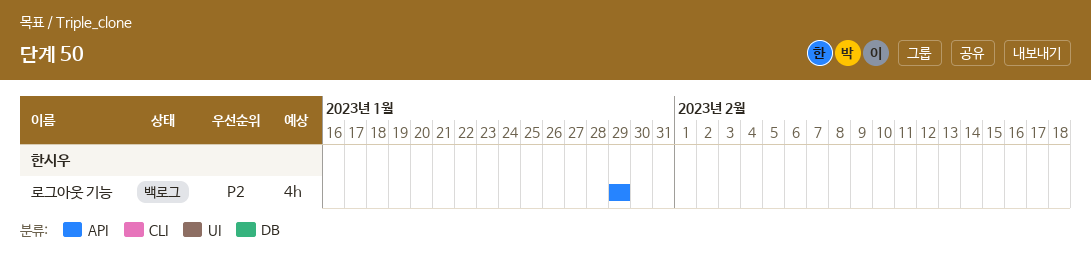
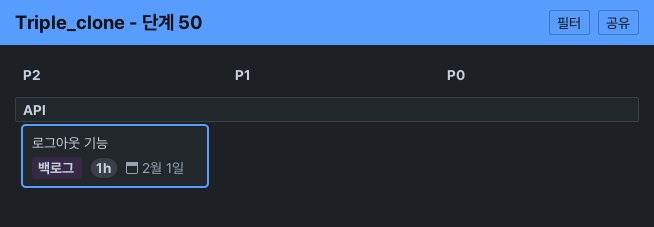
로그아웃 기능, estimate: 4h -> 1h
로그아웃 기능, due: Jan 29 -> Feb 1

